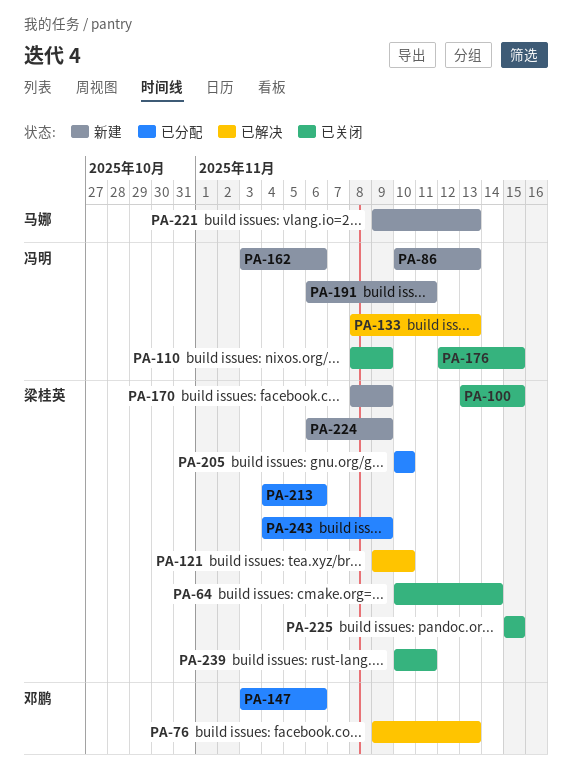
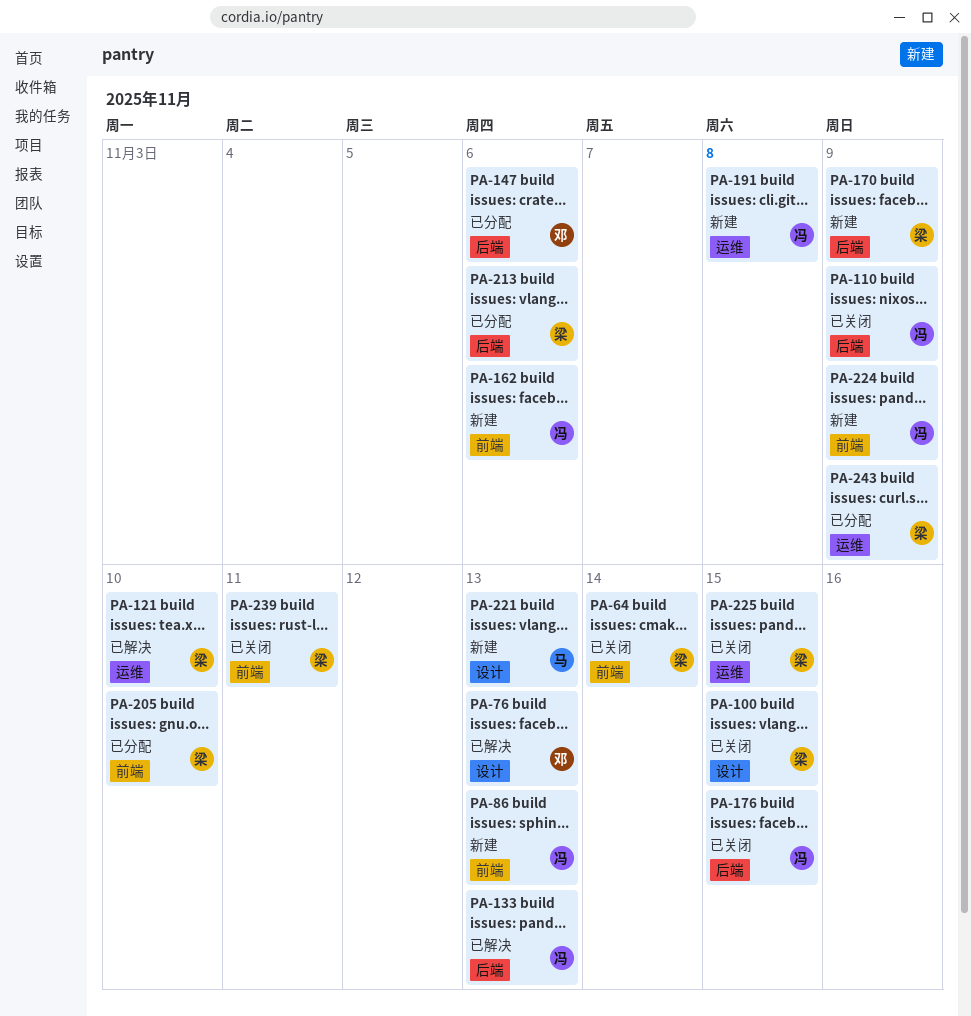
PA-191, due: Nov 11 -> Nov 8
PA-224, owner: 梁桂英 -> 冯明

